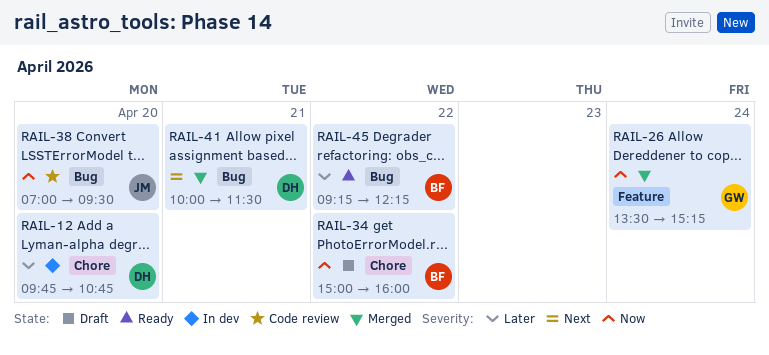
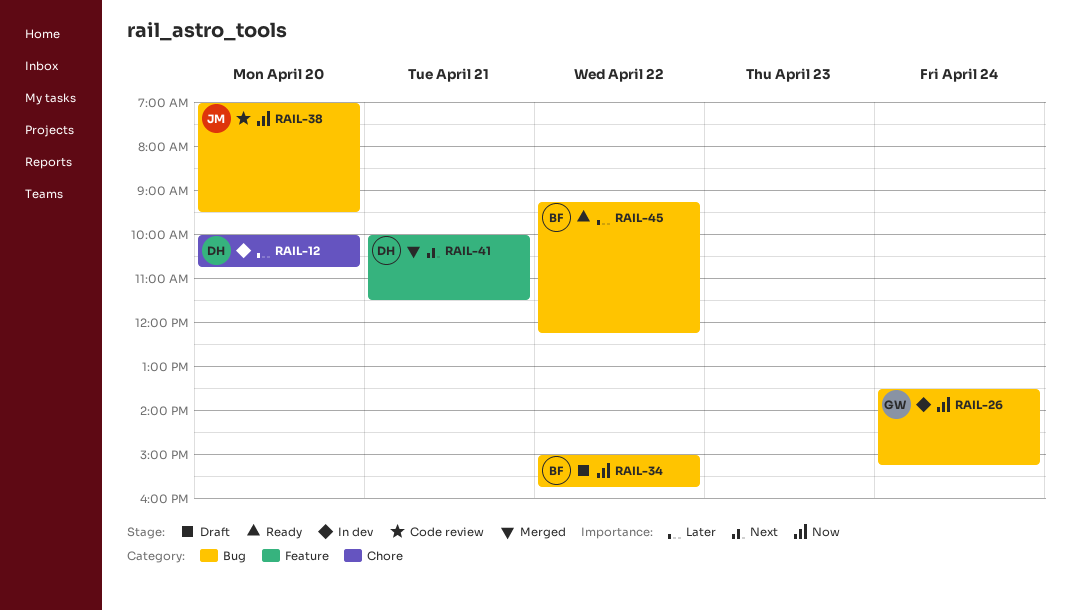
RAIL-12, begins: 09:45 -> 10:00
RAIL-26, status: Merged -> In dev
RAIL-26, label: Feature -> Bug
RAIL-34, label: Chore -> Bug
RAIL-34, ends: 16:00 -> 15:45
RAIL-41, label: Bug -> Feature

